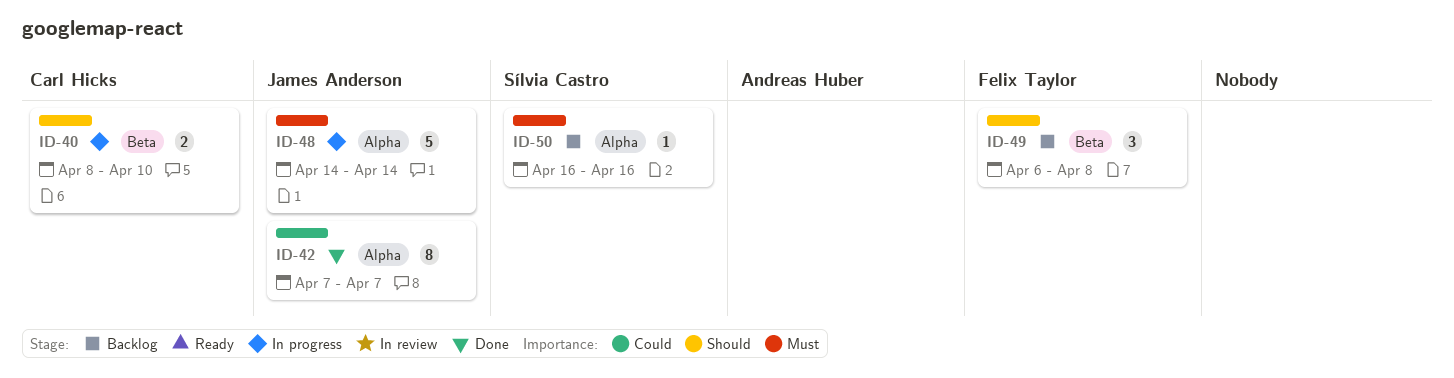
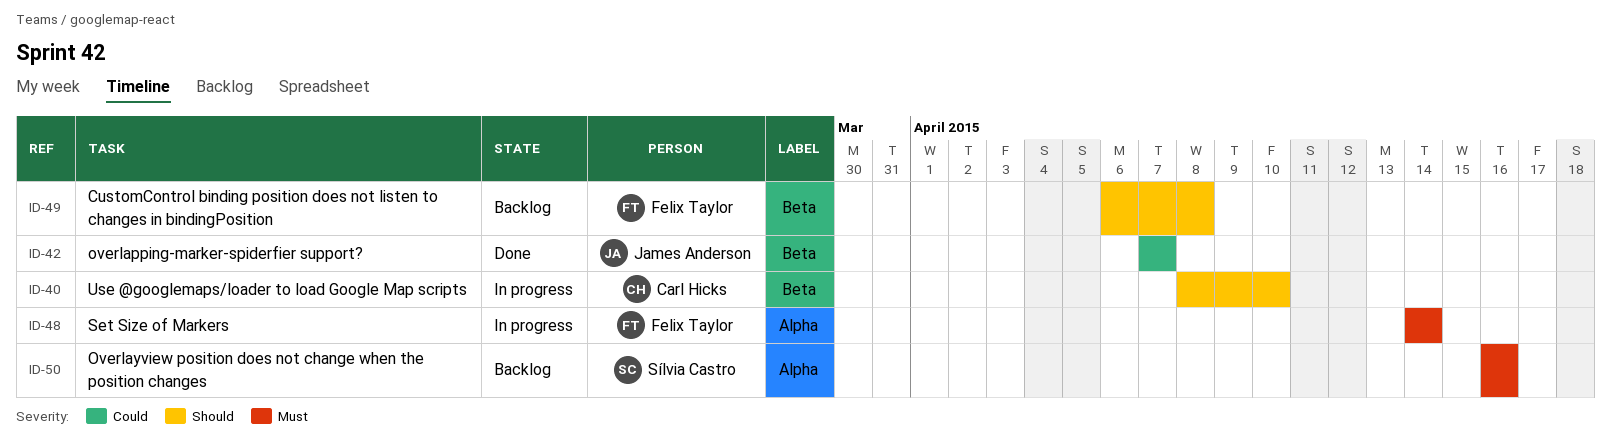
ID-42, label: Alpha -> Beta
ID-48, owner: James Anderson -> Felix Taylor

